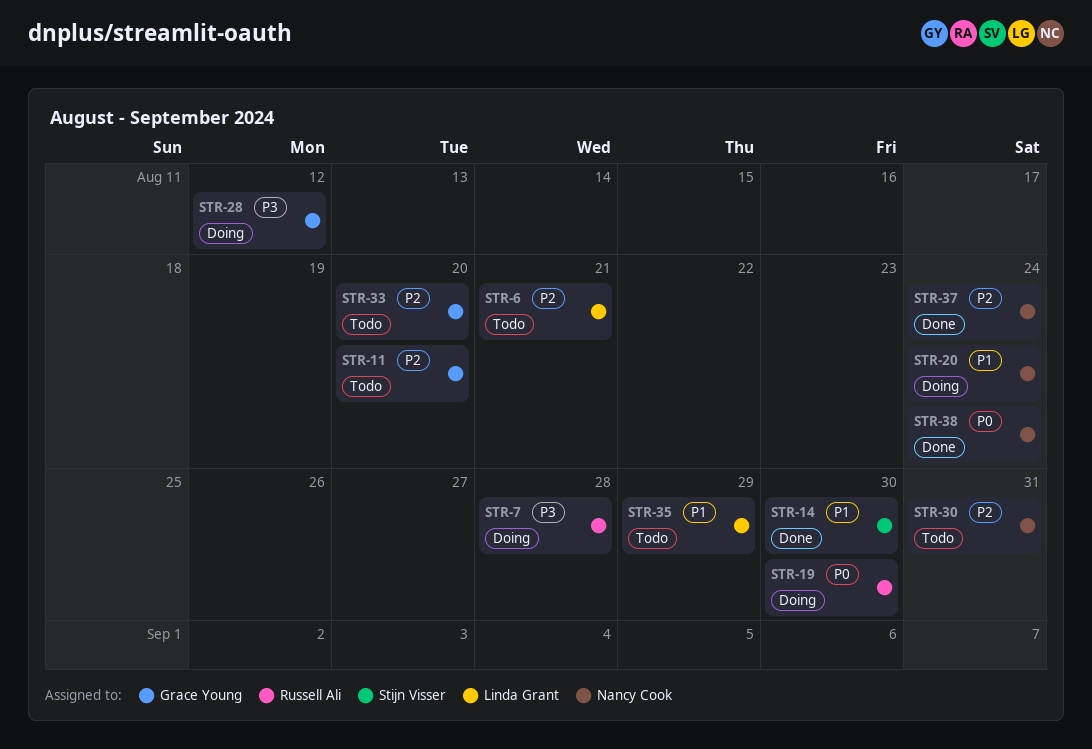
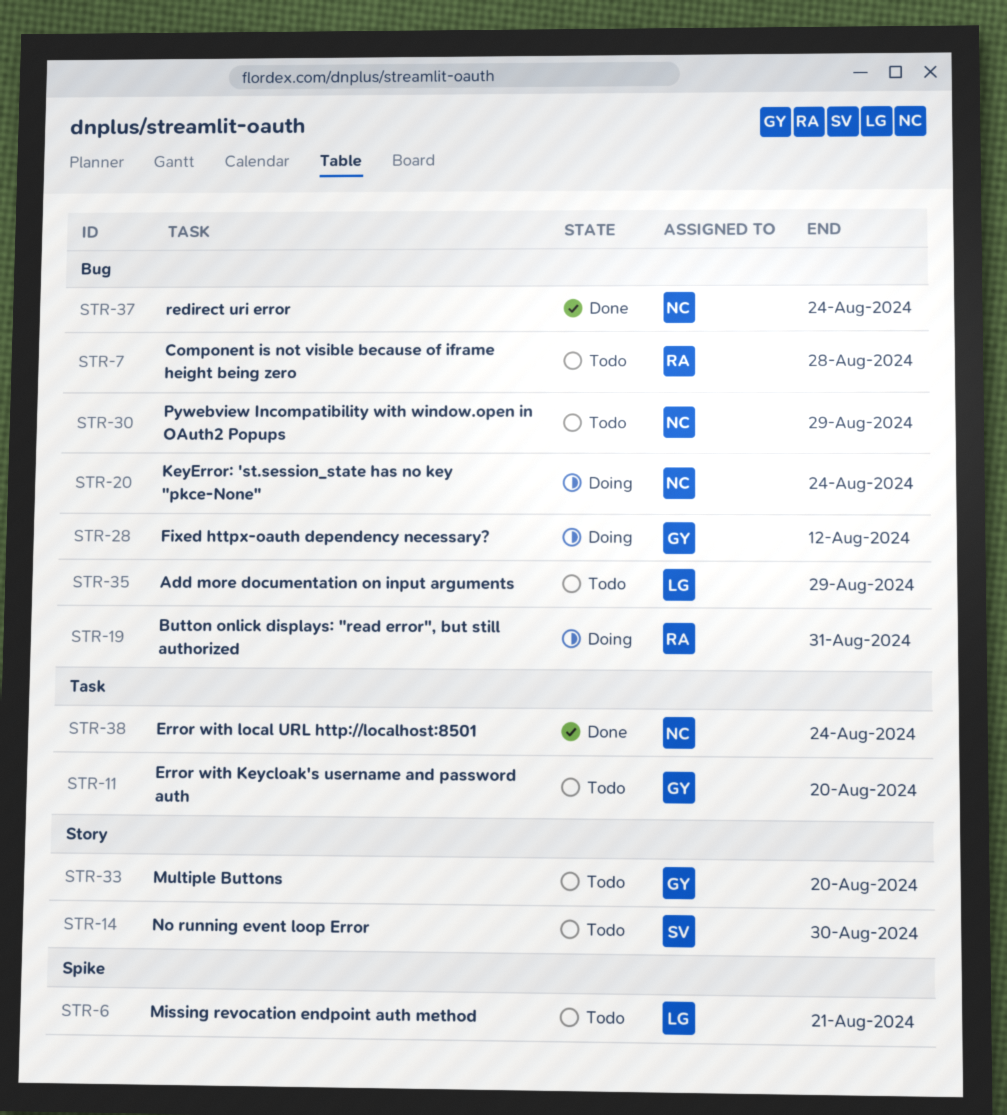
STR-7, status: Doing -> Todo
STR-14, status: Done -> Todo
STR-19, due: Aug 30 -> Aug 31
STR-30, due: Aug 31 -> Aug 29

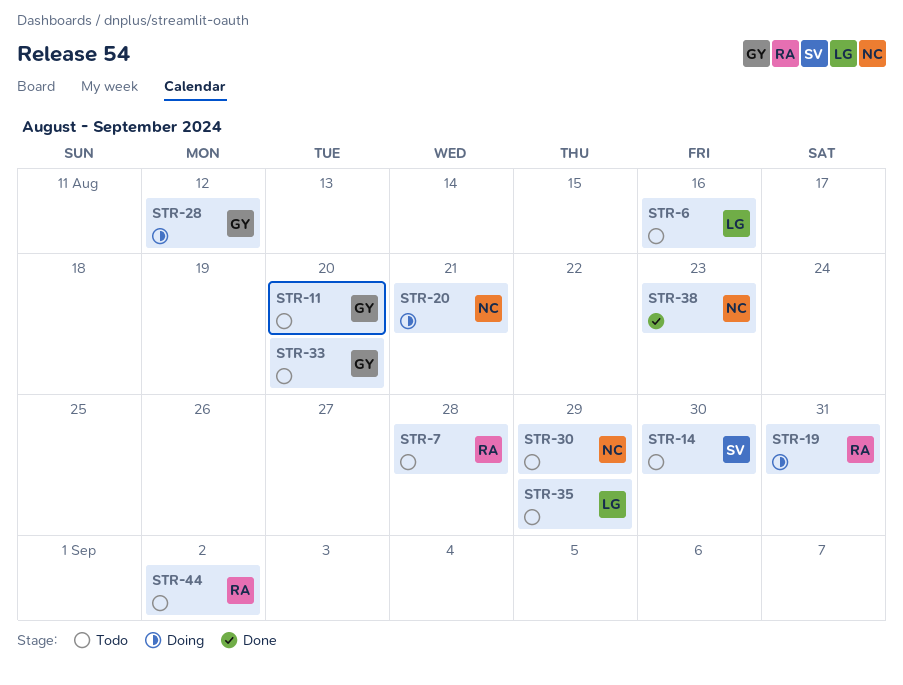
STR-6, due: Aug 21 -> Aug 16
STR-20, due: Aug 24 -> Aug 21
STR-37: present -> none
STR-38, due: Aug 24 -> Aug 23
STR-44: none -> present

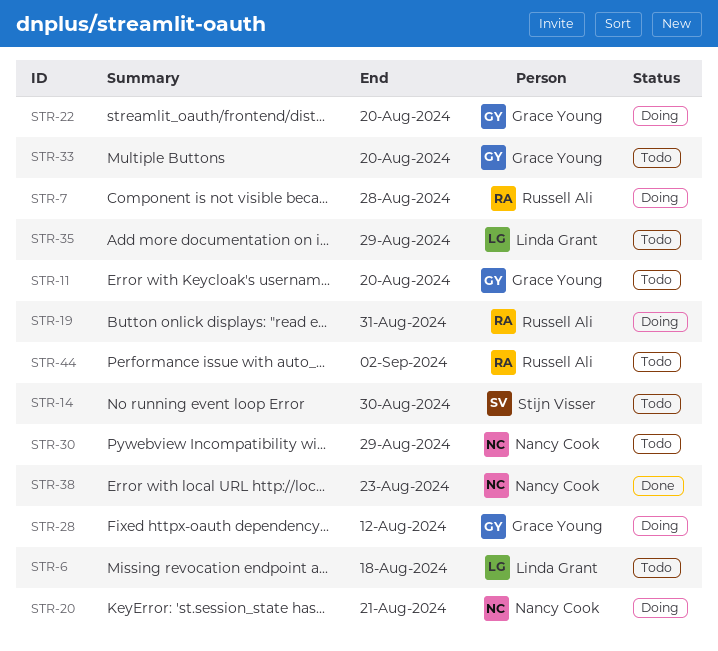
STR-6, due: Aug 16 -> Aug 18
STR-7, status: Todo -> Doing
STR-22: none -> present

